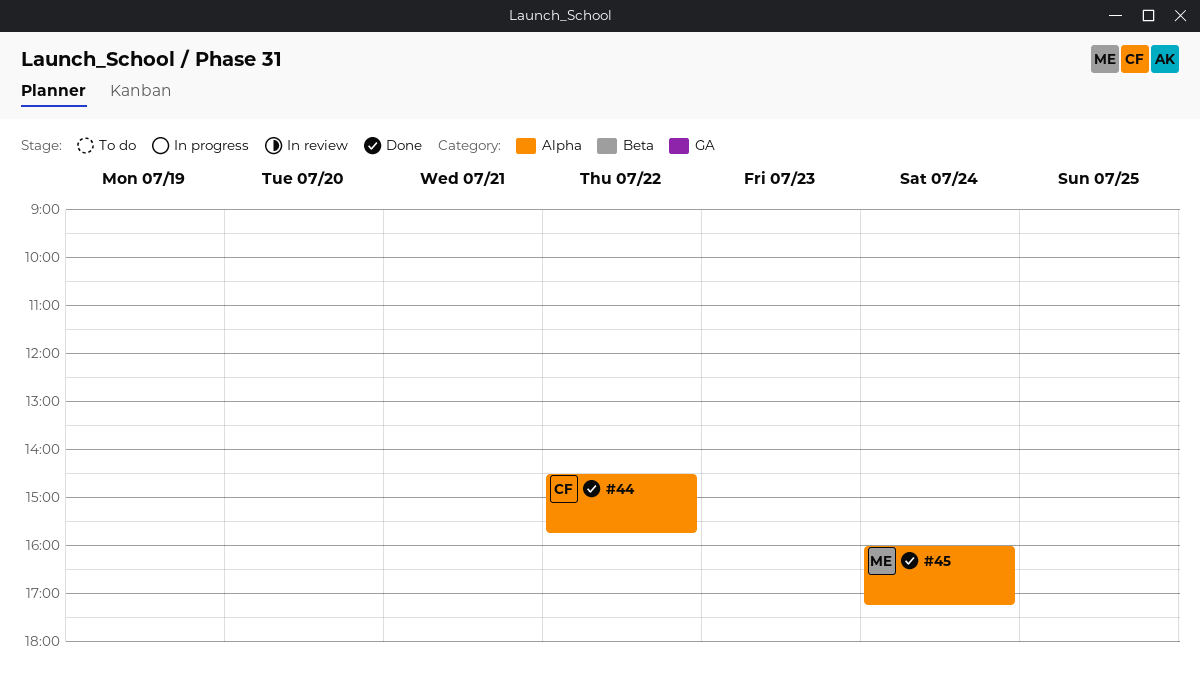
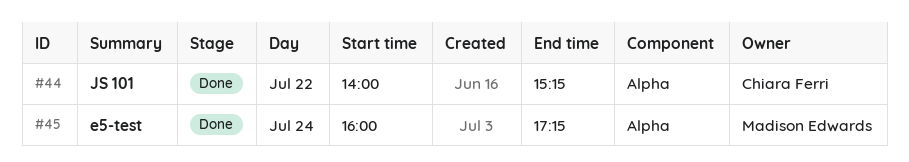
#44, begins: 14:30 -> 14:00
#44, ends: 15:45 -> 15:15

